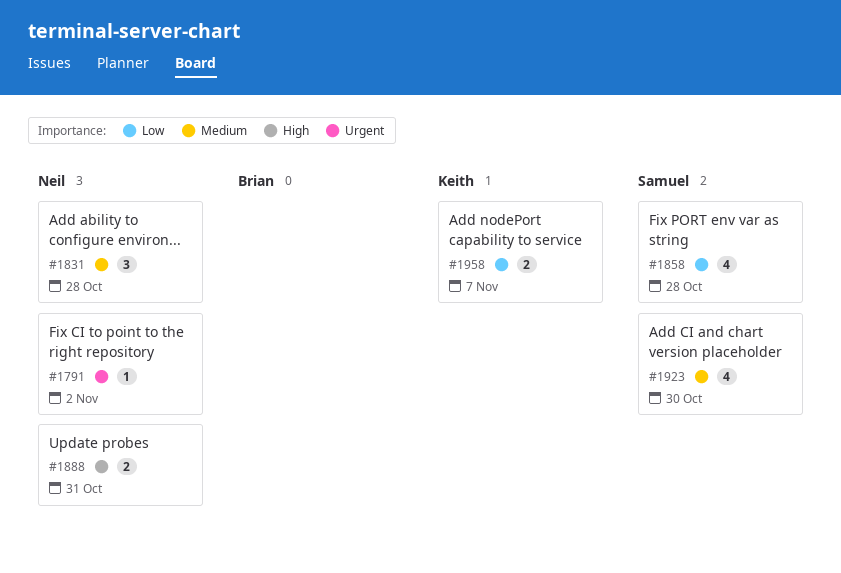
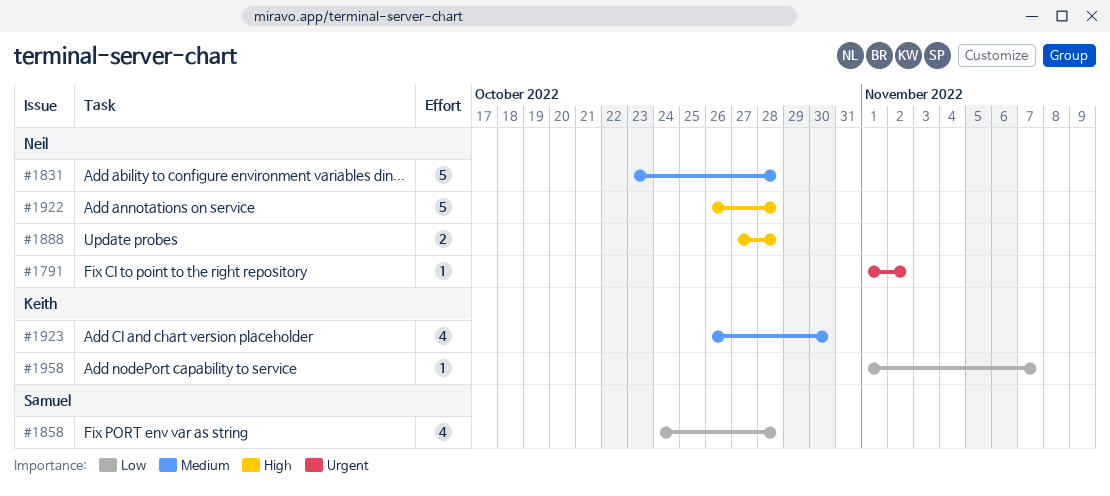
#1831, estimate: 3 -> 5
#1888, due: Oct 31 -> Oct 28
#1922: none -> present
#1923, owner: Samuel -> Keith
#1958, estimate: 2 -> 1

